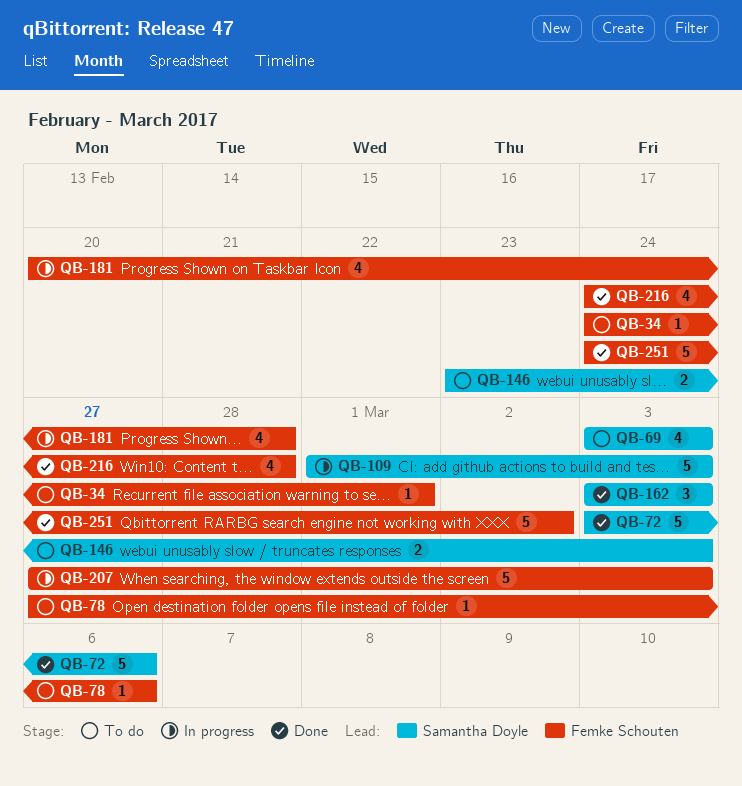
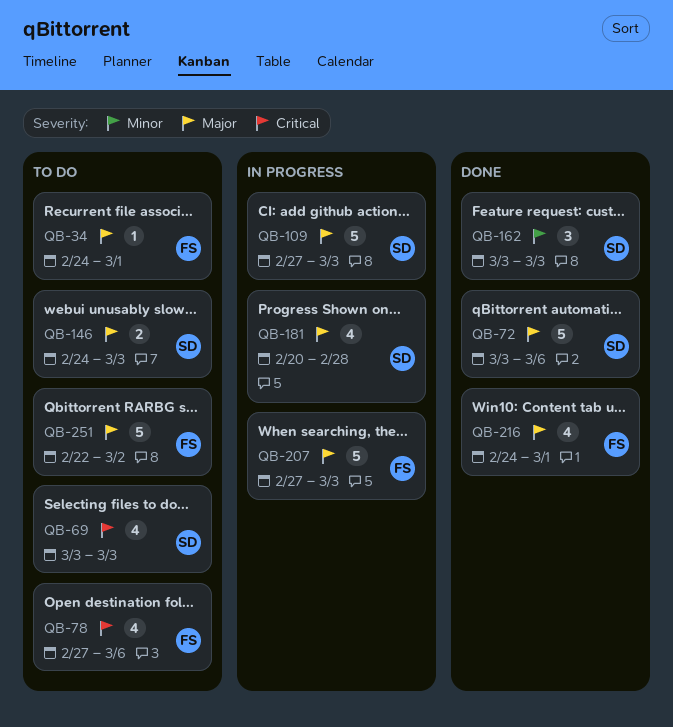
QB-78, estimate: 1 -> 4
QB-109, start: Mar 1 -> Feb 27
QB-146, start: Feb 23 -> Feb 24
QB-181, owner: Femke Schouten -> Samantha Doyle
QB-216, due: Feb 28 -> Mar 1
QB-251, status: Done -> To do
QB-251, start: Feb 24 -> Feb 22

